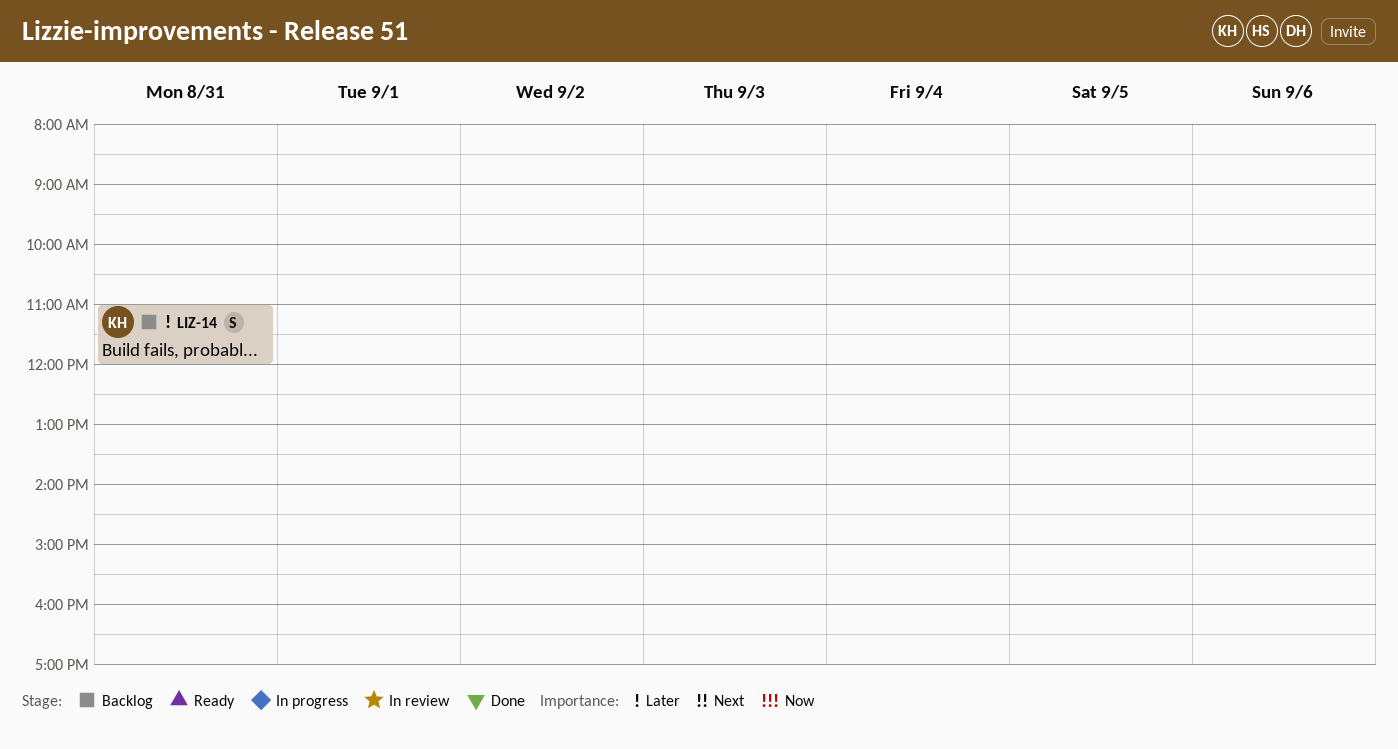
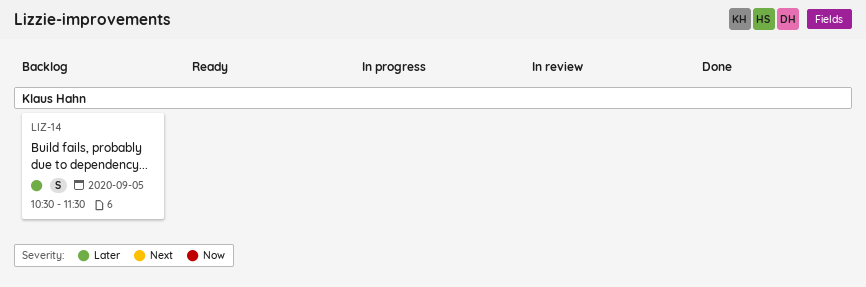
LIZ-14, day: Aug 31 -> Sep 5
LIZ-14, begins: 11:00 -> 10:30
LIZ-14, ends: 12:00 -> 11:30

